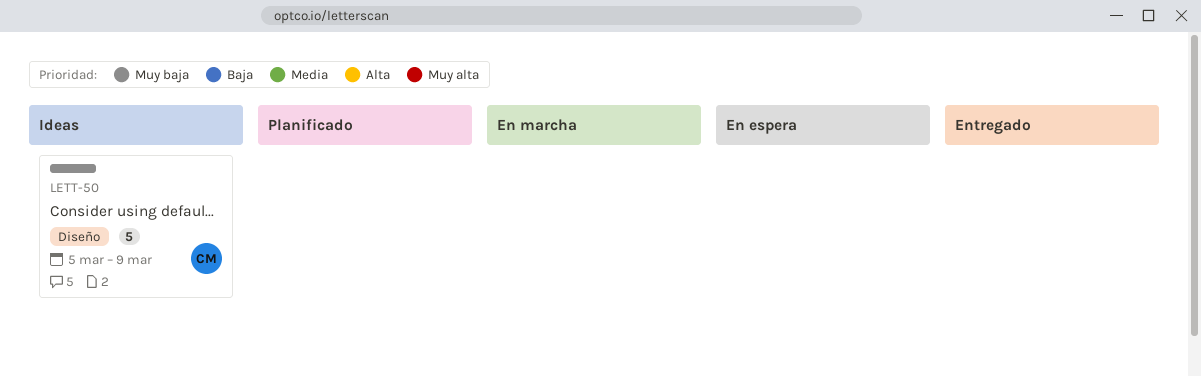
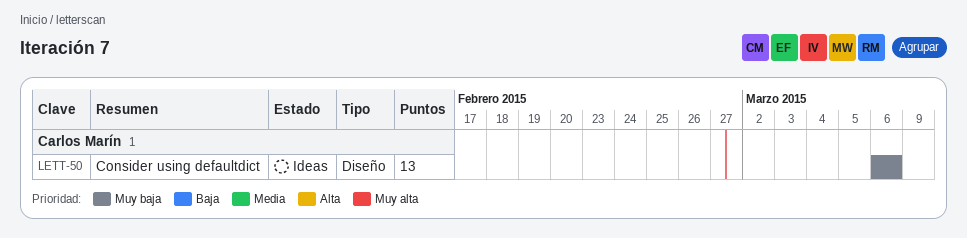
LETT-50, estimate: 5 -> 13
LETT-50, start: Mar 5 -> Mar 6
LETT-50, due: Mar 9 -> Mar 6

